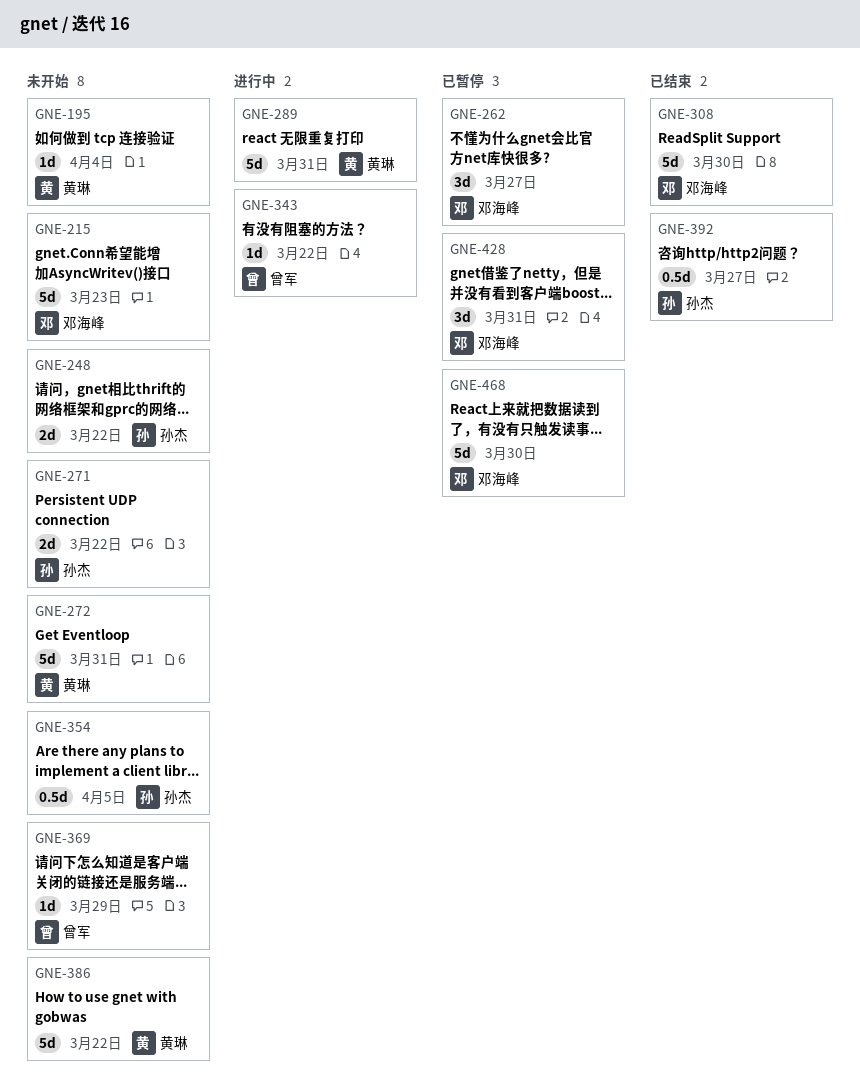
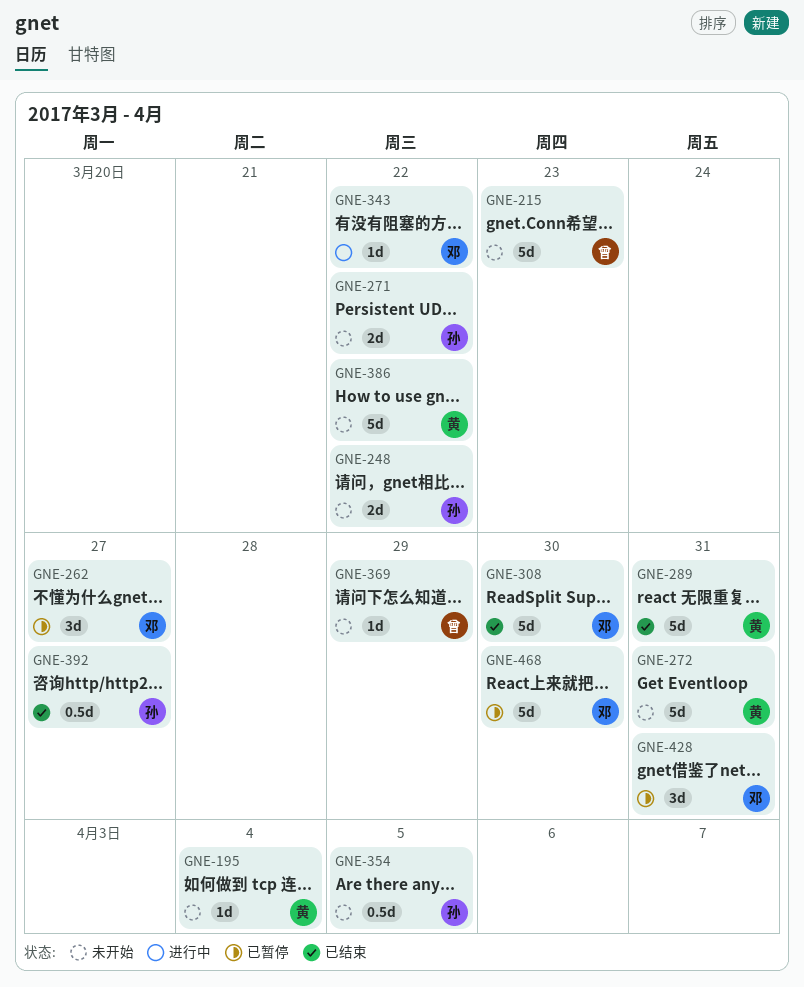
GNE-215, owner: 邓海峰 -> 曾军
GNE-289, status: 进行中 -> 已结束
GNE-343, owner: 曾军 -> 邓海峰

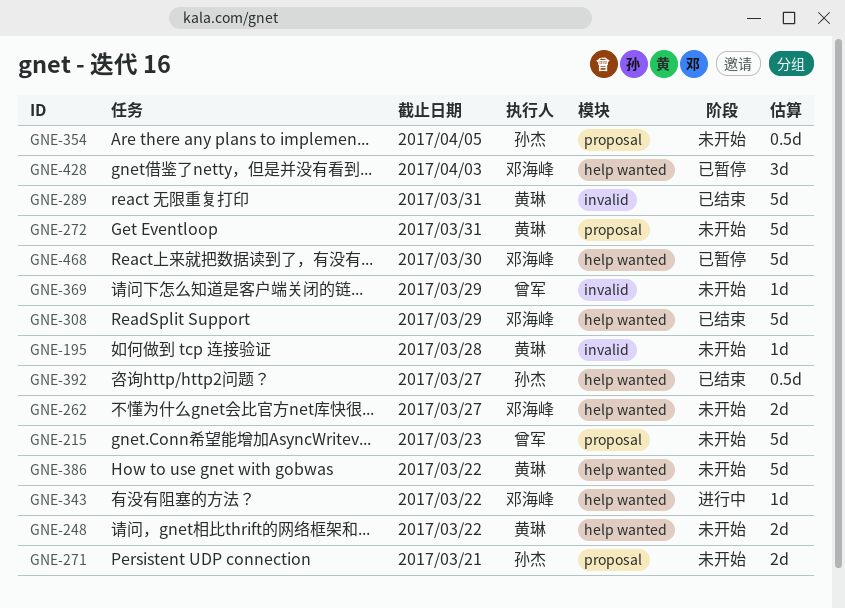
GNE-195, due: Apr 4 -> Mar 28
GNE-248, owner: 孙杰 -> 黄琳
GNE-262, status: 已暂停 -> 未开始
GNE-262, estimate: 3d -> 2d
GNE-271, due: Mar 22 -> Mar 21
GNE-308, due: Mar 30 -> Mar 29
GNE-428, due: Mar 31 -> Apr 3

